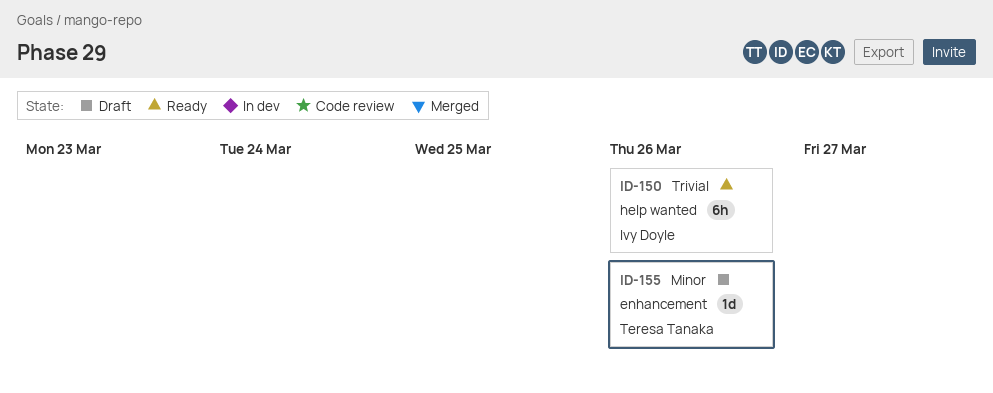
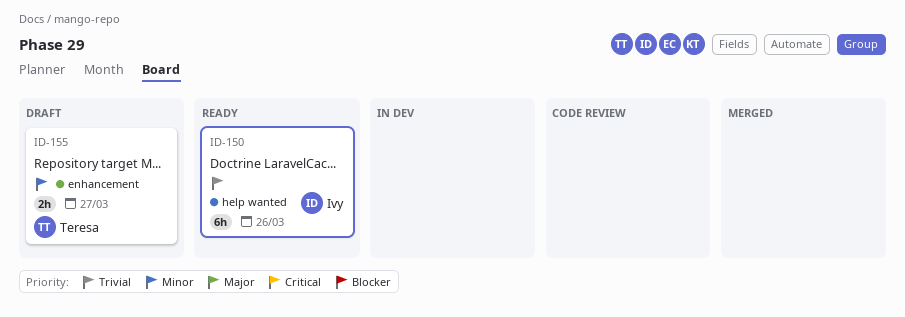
ID-155, estimate: 1d -> 2h
ID-155, due: Mar 26 -> Mar 27

